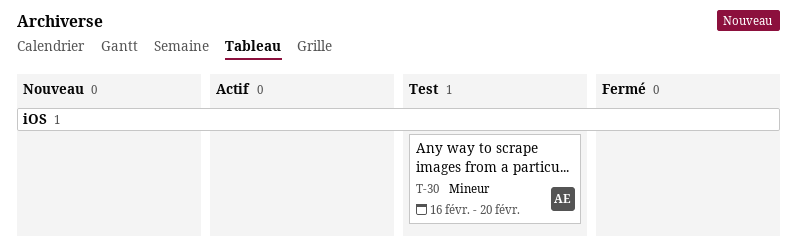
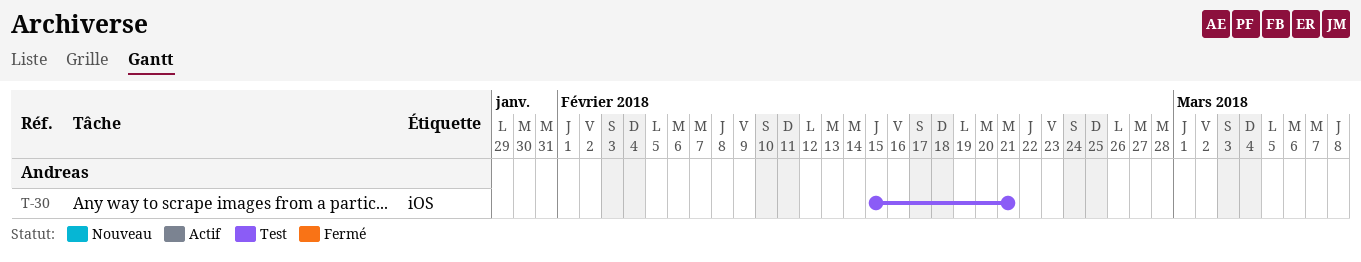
T-30, start: Feb 16 -> Feb 15
T-30, due: Feb 20 -> Feb 21

